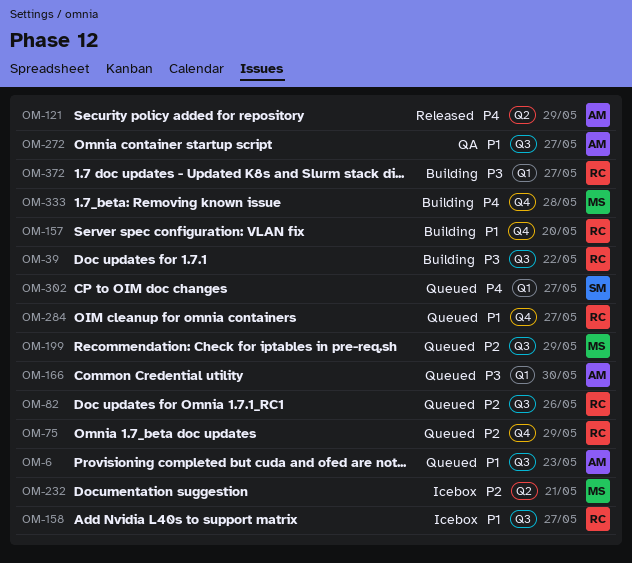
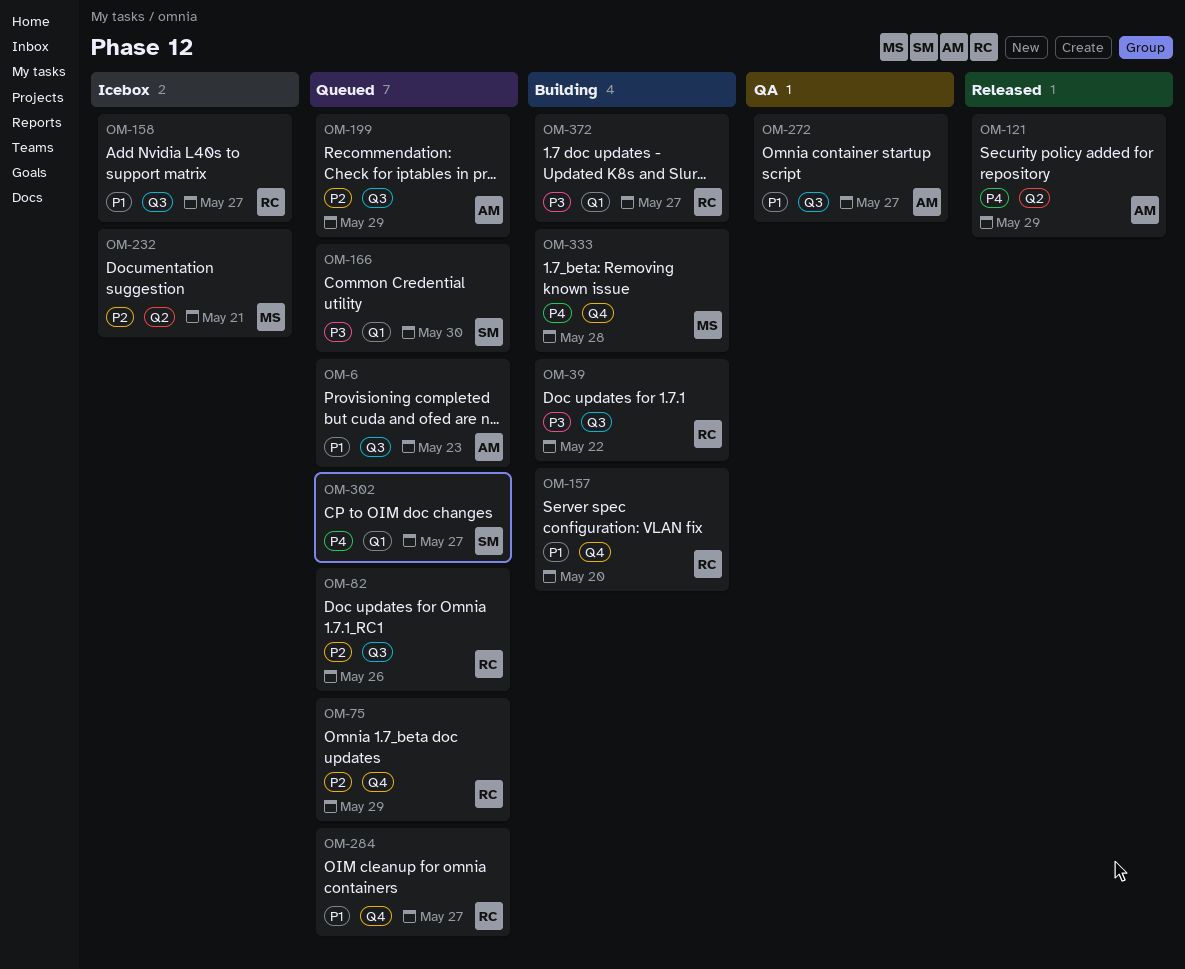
OM-166, owner: AM -> SM
OM-199, owner: MS -> AM

